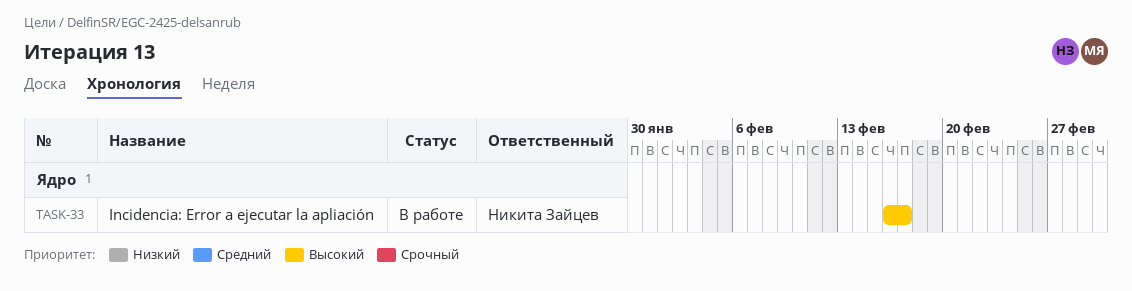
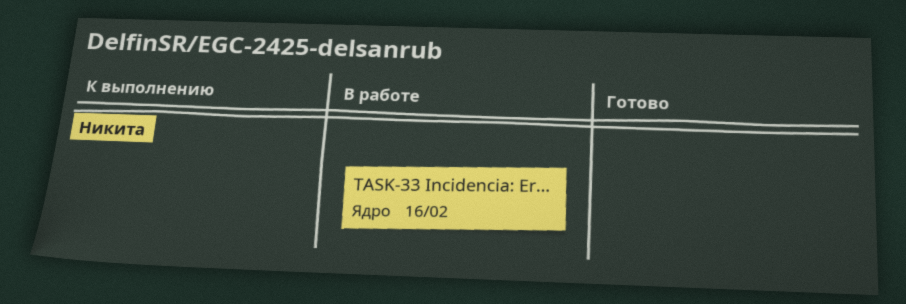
TASK-33, due: Feb 17 -> Feb 16

